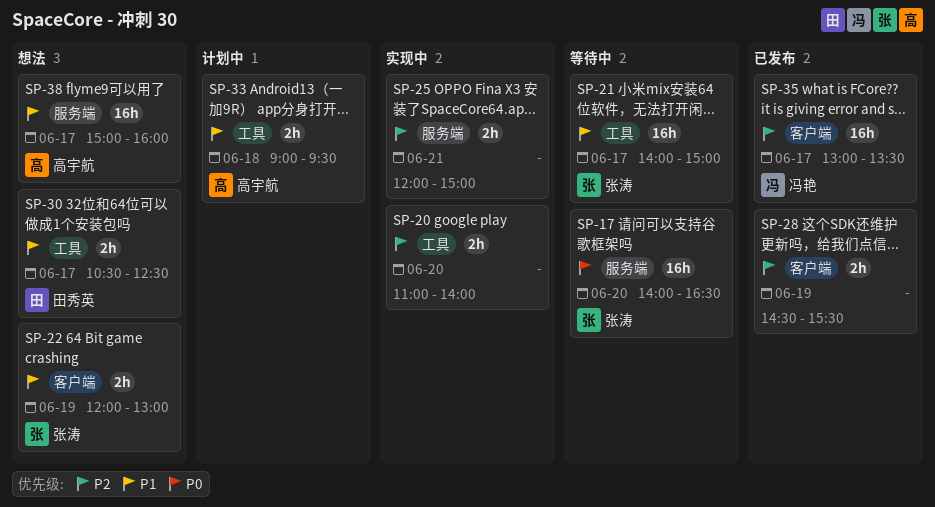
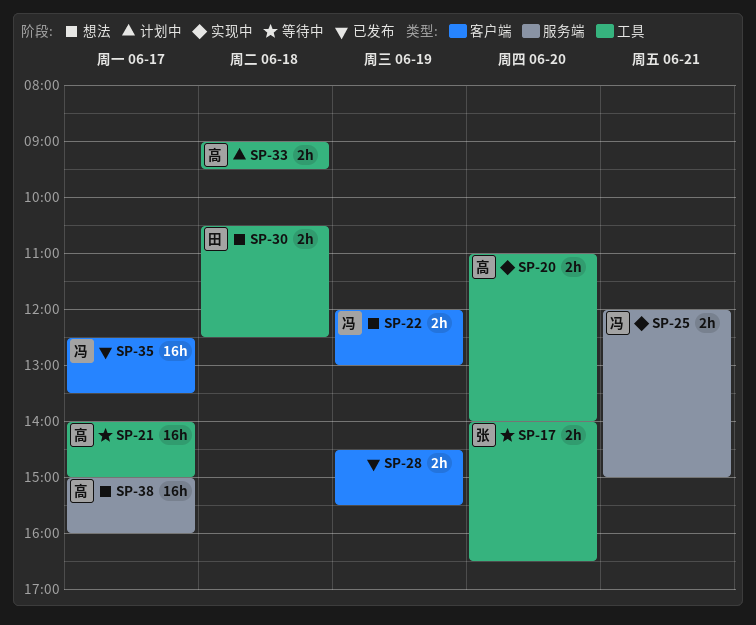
SP-17, label: 服务端 -> 工具
SP-17, estimate: 16h -> 2h
SP-20, owner: none -> 高宇航
SP-21, owner: 张涛 -> 高宇航
SP-22, owner: 张涛 -> 冯艳
SP-25, owner: none -> 冯艳
SP-30, day: Jun 17 -> Jun 18
SP-35, begins: 13:00 -> 12:30

